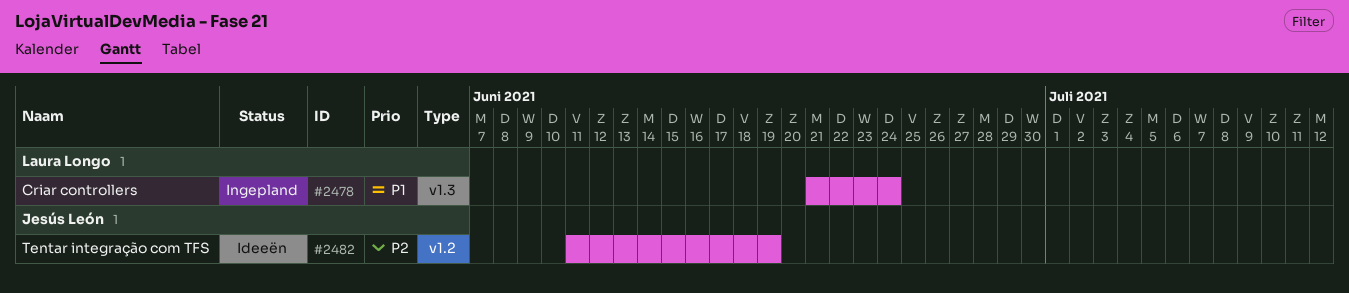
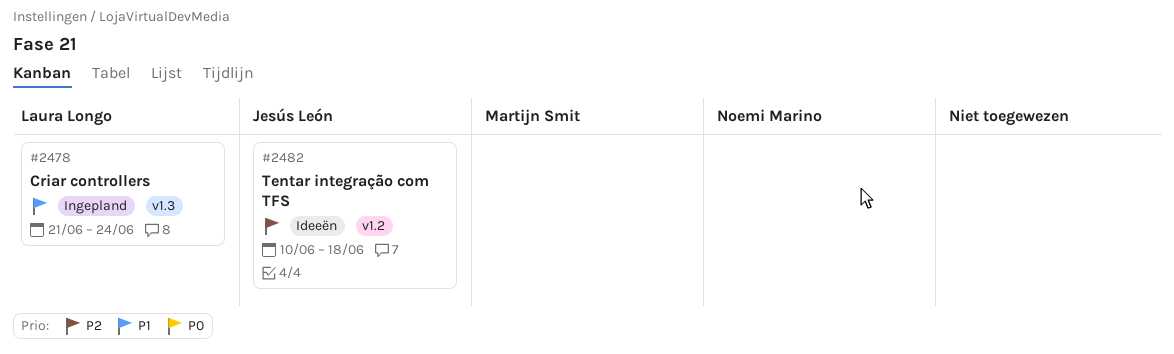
#2482, start: Jun 11 -> Jun 10
#2482, due: Jun 19 -> Jun 18

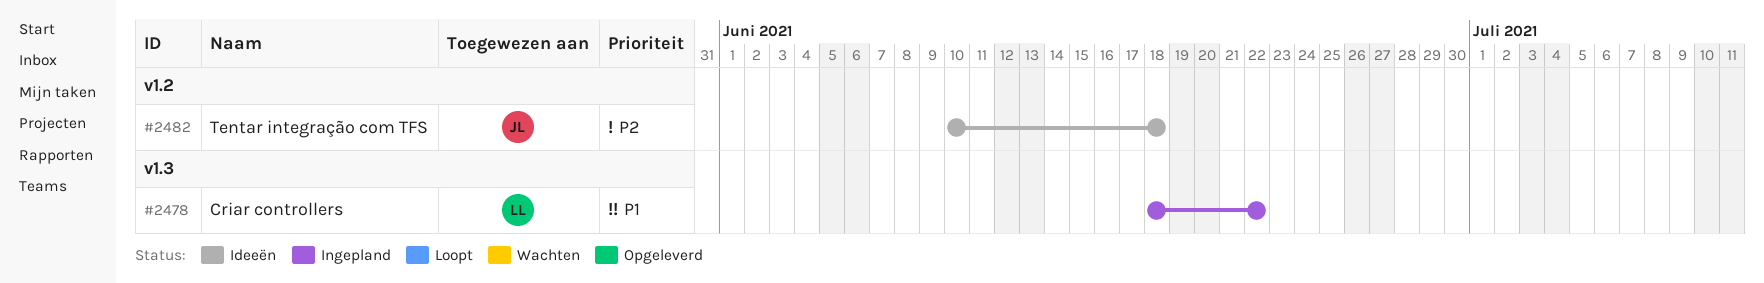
#2478, start: Jun 21 -> Jun 18
#2478, due: Jun 24 -> Jun 22

